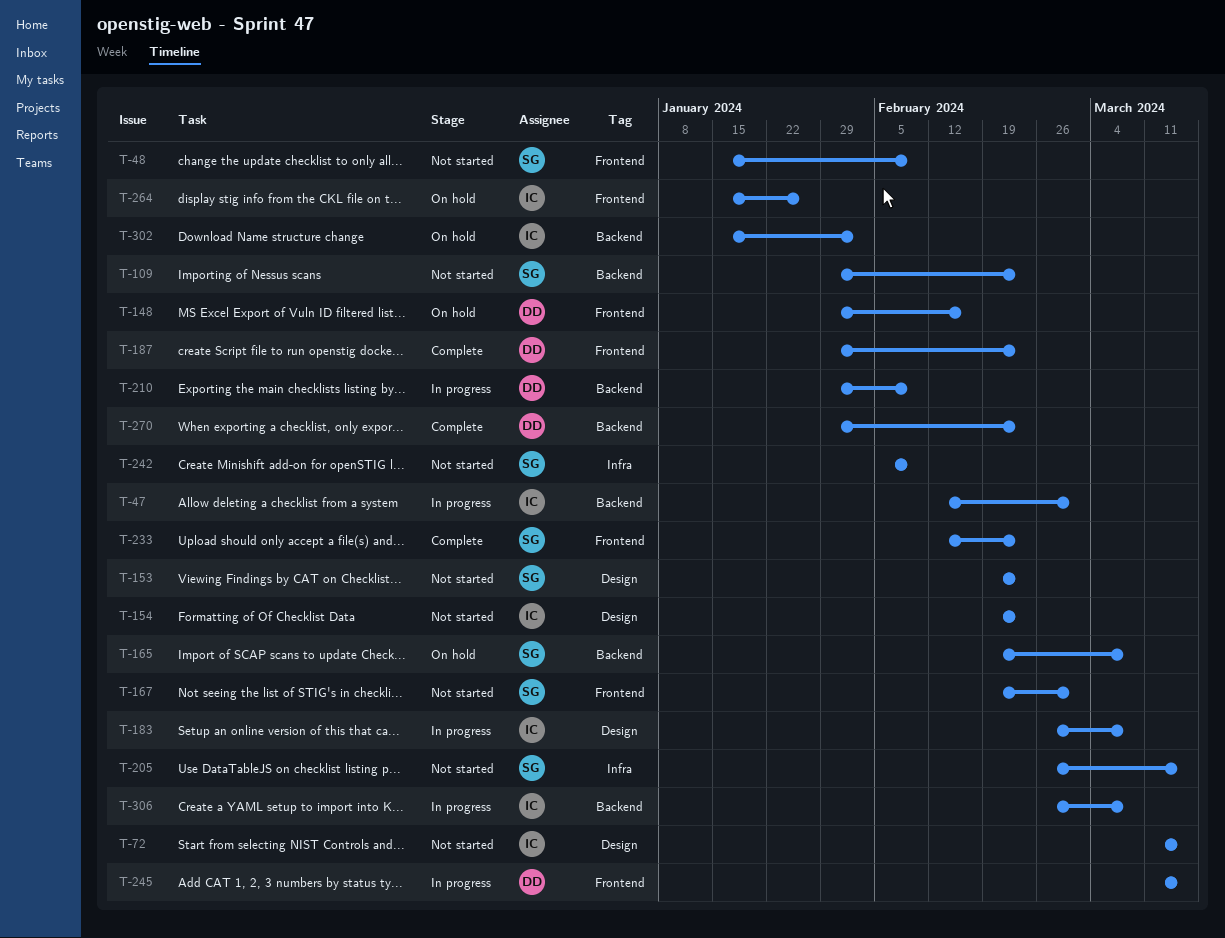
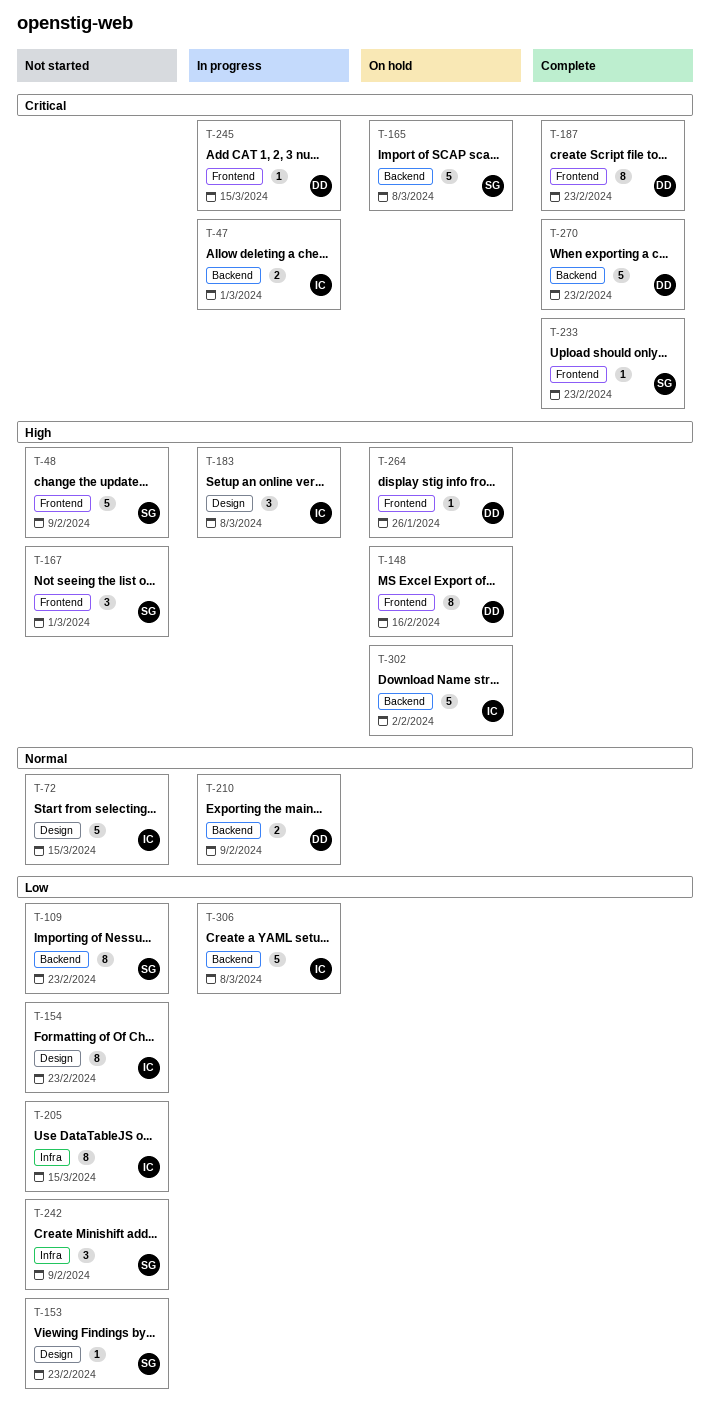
T-205, owner: SG -> IC
T-264, owner: IC -> DD

